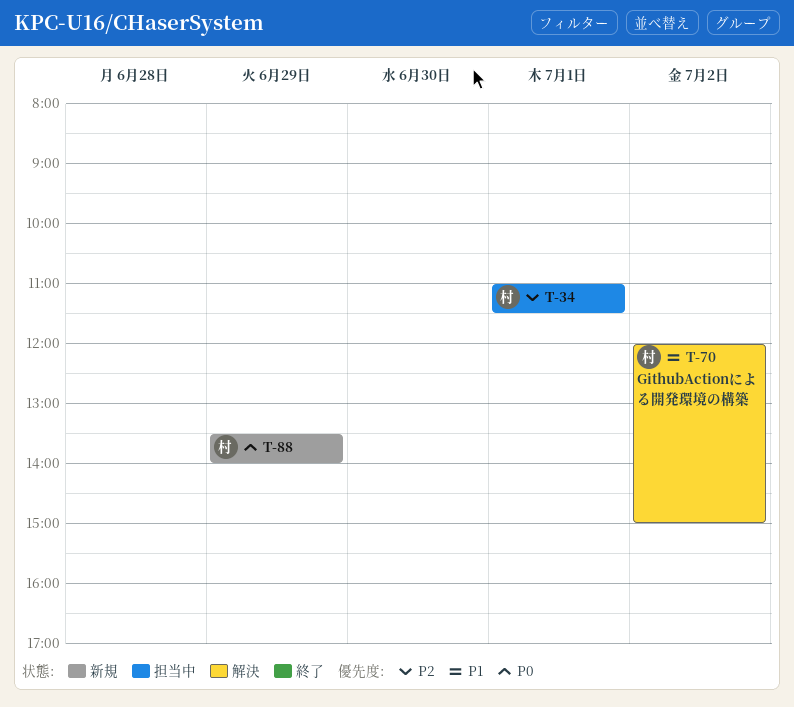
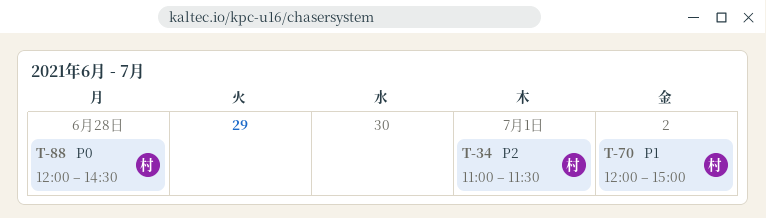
T-88, day: Jun 29 -> Jun 28
T-88, begins: 13:30 -> 12:00
T-88, ends: 14:00 -> 14:30

